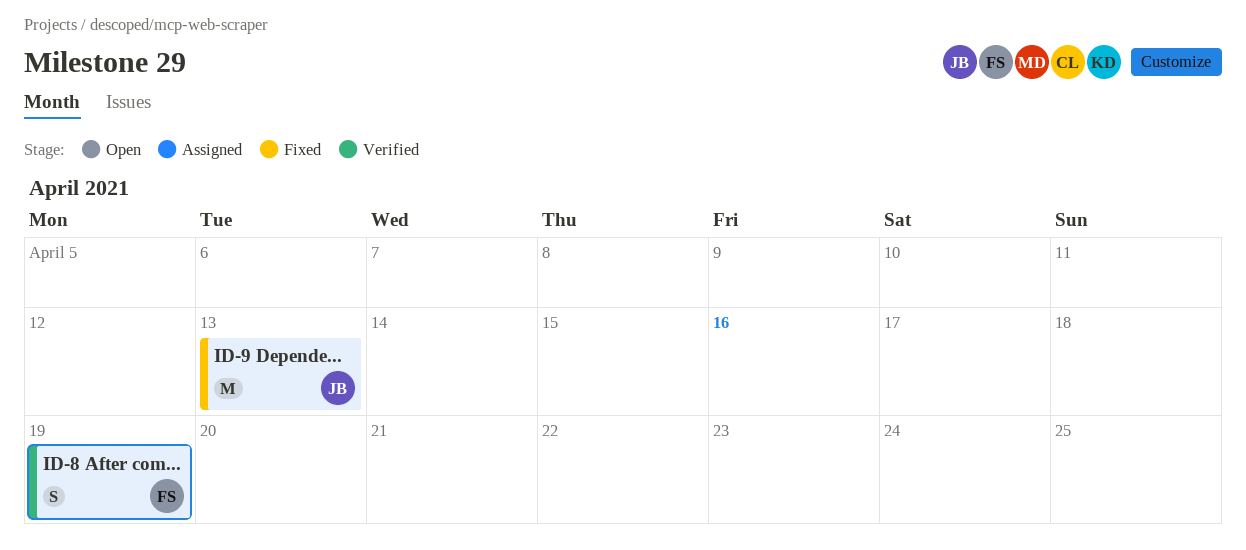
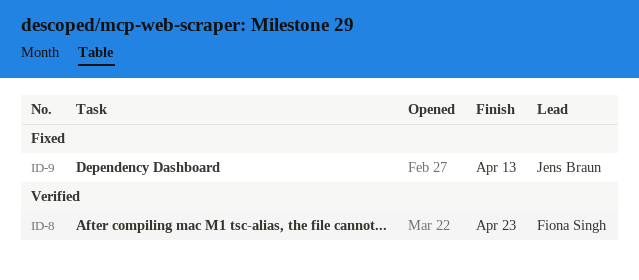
ID-8, due: Apr 19 -> Apr 23

